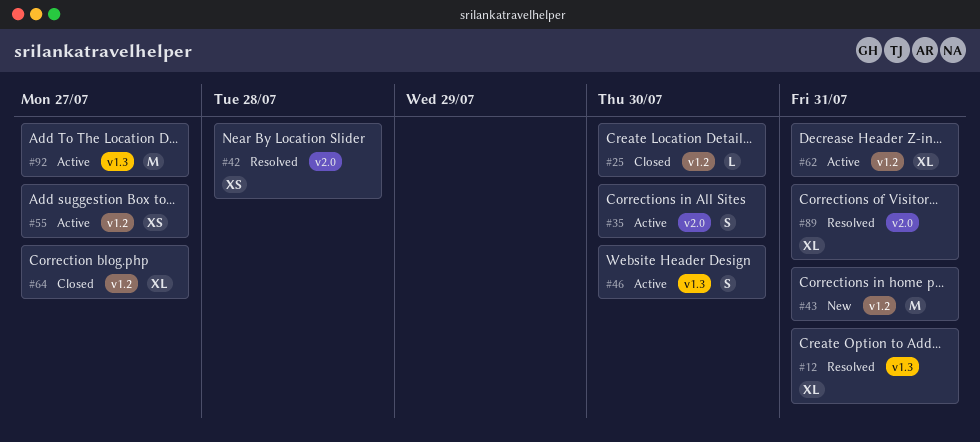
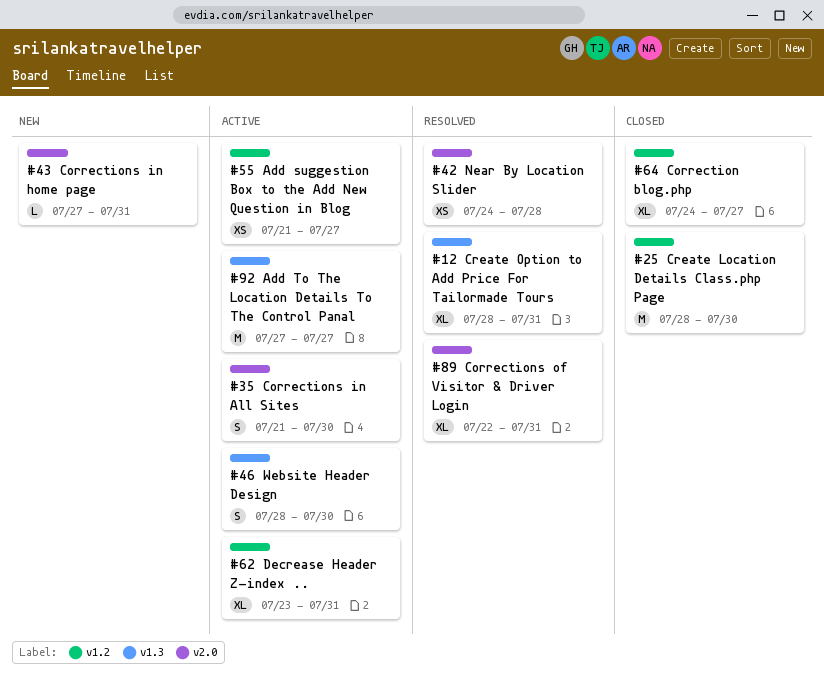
#25, estimate: L -> M
#43, label: v1.2 -> v2.0
#43, estimate: M -> L

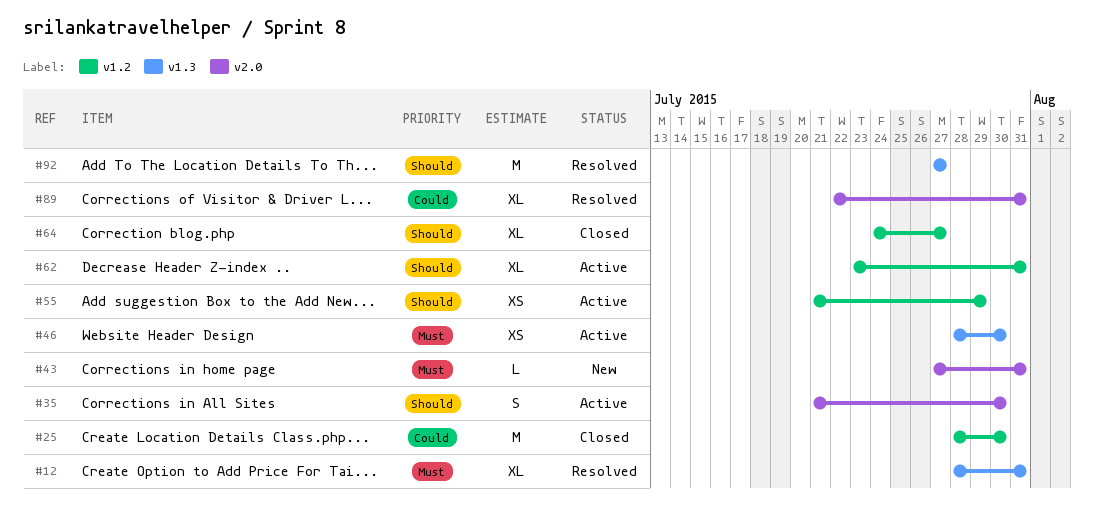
#42: present -> none
#46, estimate: S -> XS
#55, due: Jul 27 -> Jul 29
#92, status: Active -> Resolved

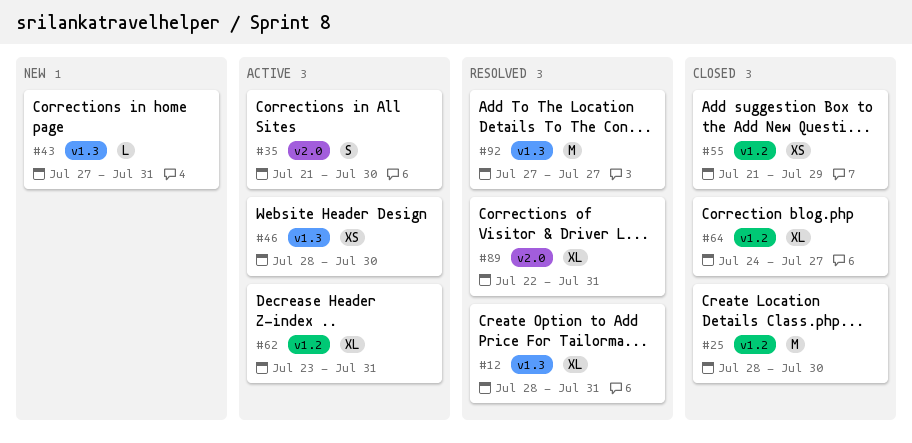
#43, label: v2.0 -> v1.3
#55, status: Active -> Closed

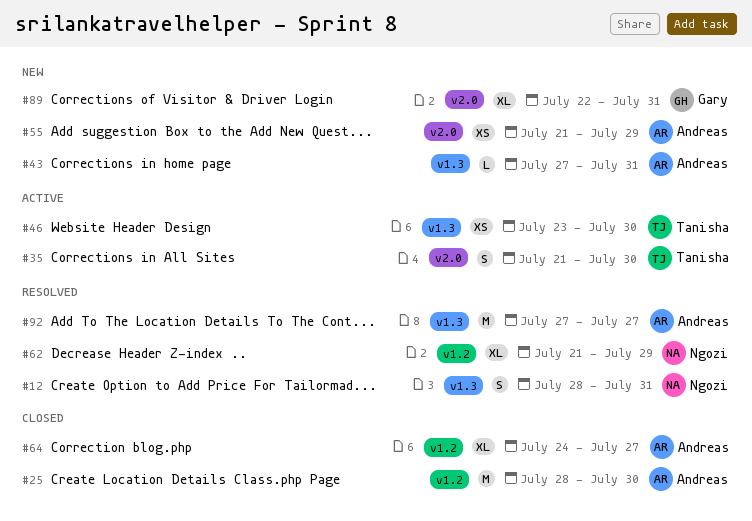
#12, estimate: XL -> S
#46, start: Jul 28 -> Jul 23
#55, status: Closed -> New
#55, label: v1.2 -> v2.0
#62, status: Active -> Resolved
#62, start: Jul 23 -> Jul 21
#62, due: Jul 31 -> Jul 29
#89, status: Resolved -> New

